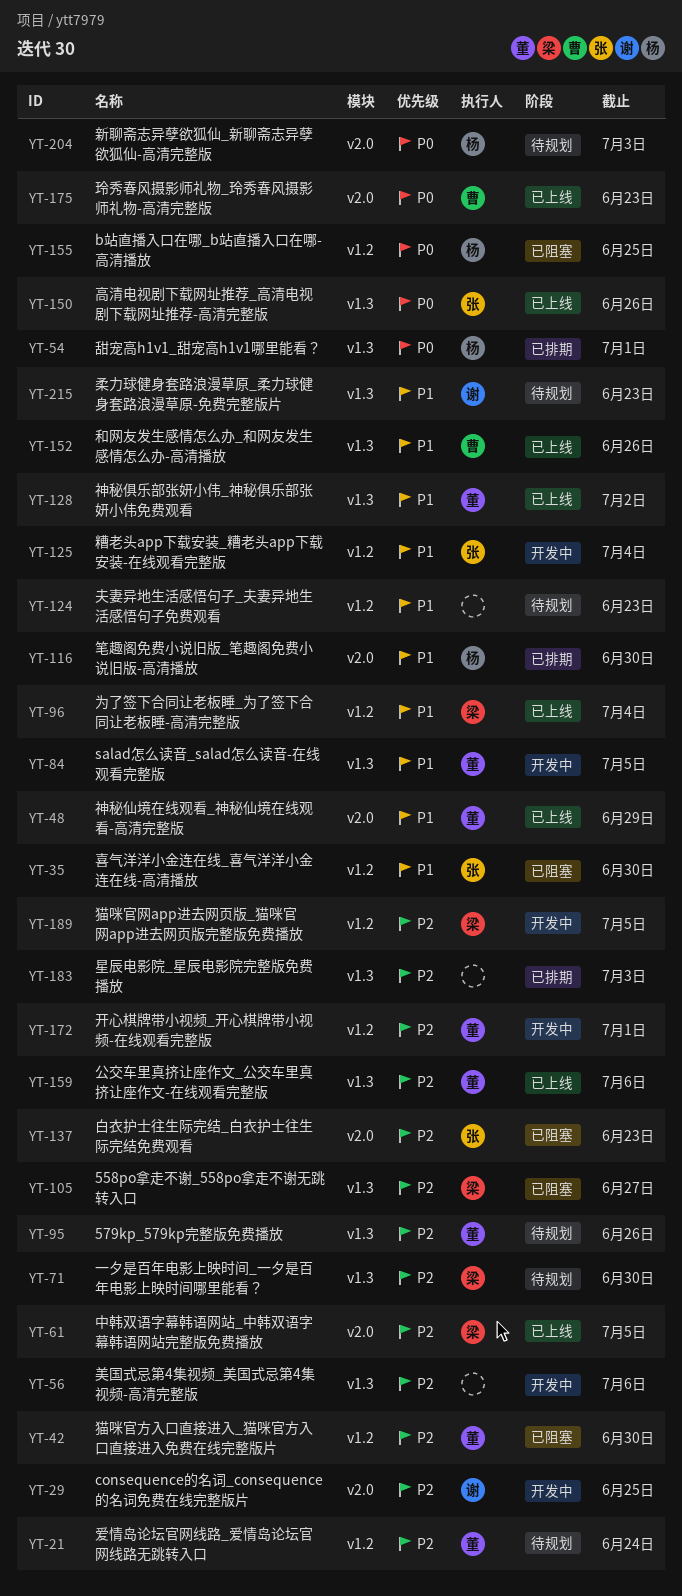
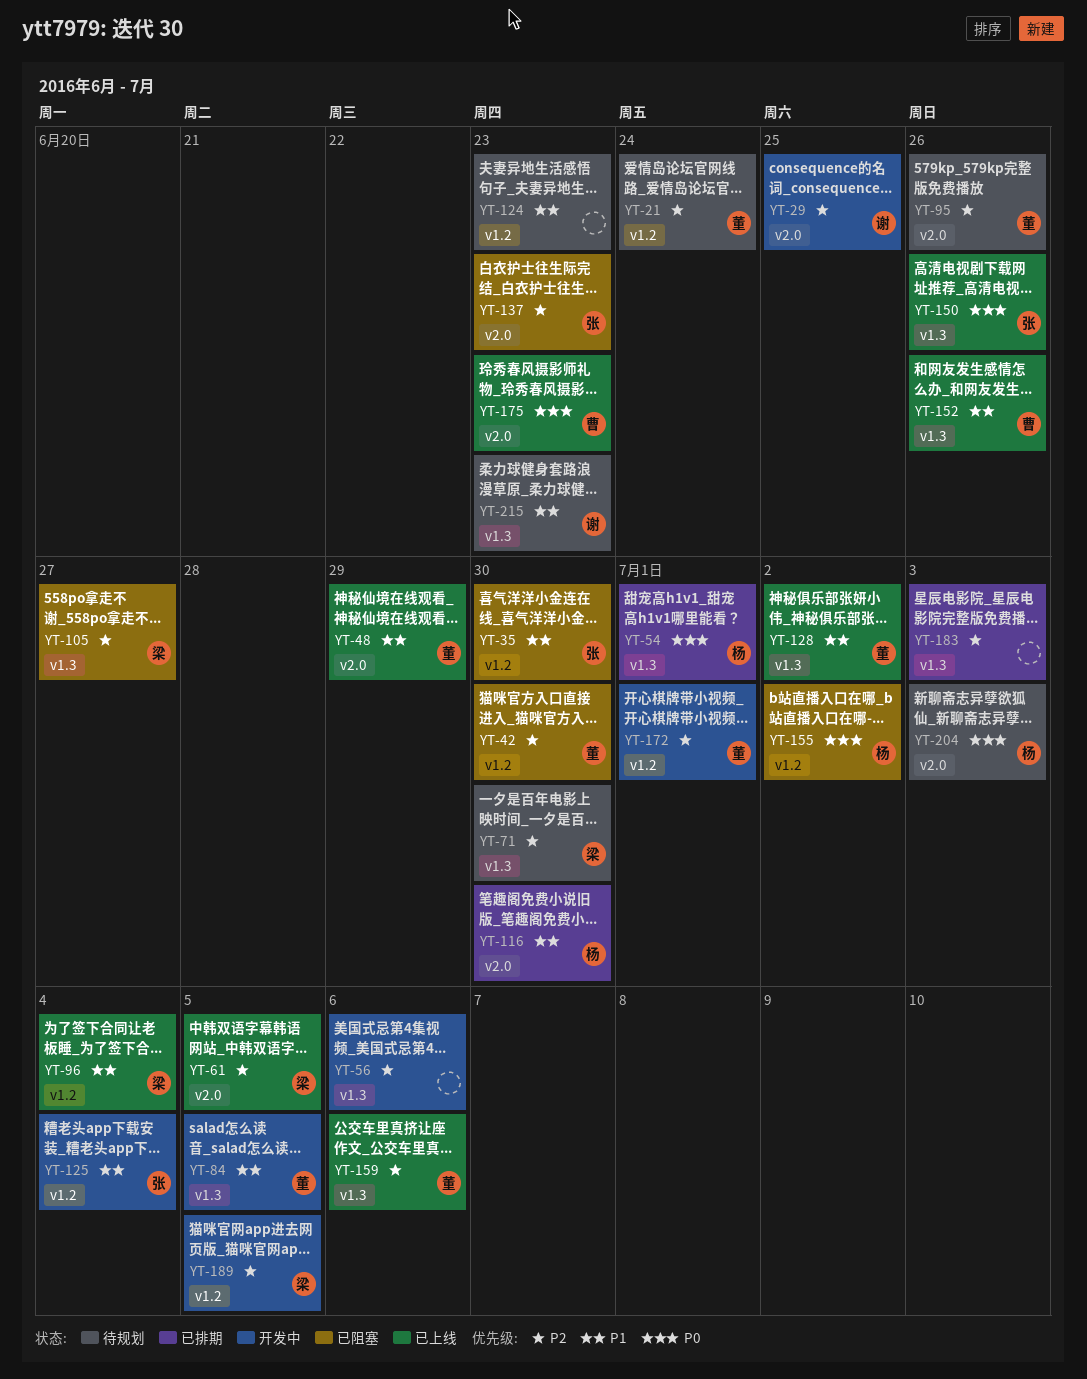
YT-95, label: v1.3 -> v2.0
YT-155, due: Jun 25 -> Jul 2

